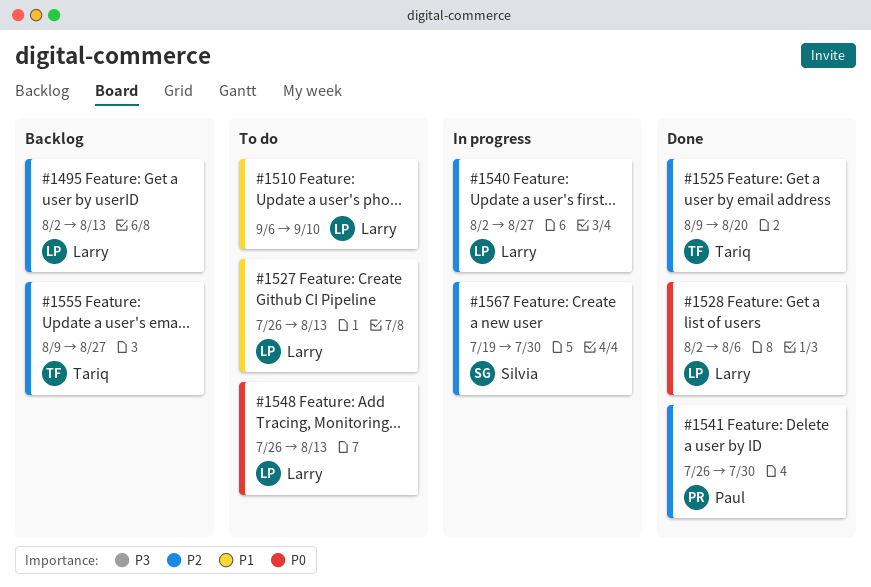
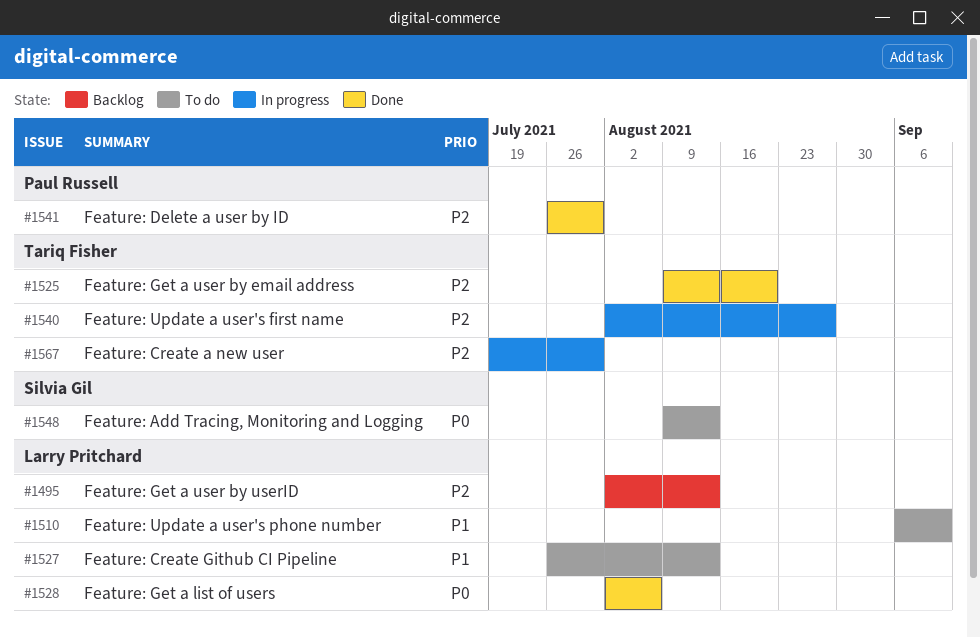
#1540, owner: Larry Pritchard -> Tariq Fisher
#1548, owner: Larry Pritchard -> Silvia Gil
#1548, start: Jul 26 -> Aug 9
#1555: present -> none
#1567, owner: Silvia Gil -> Tariq Fisher

